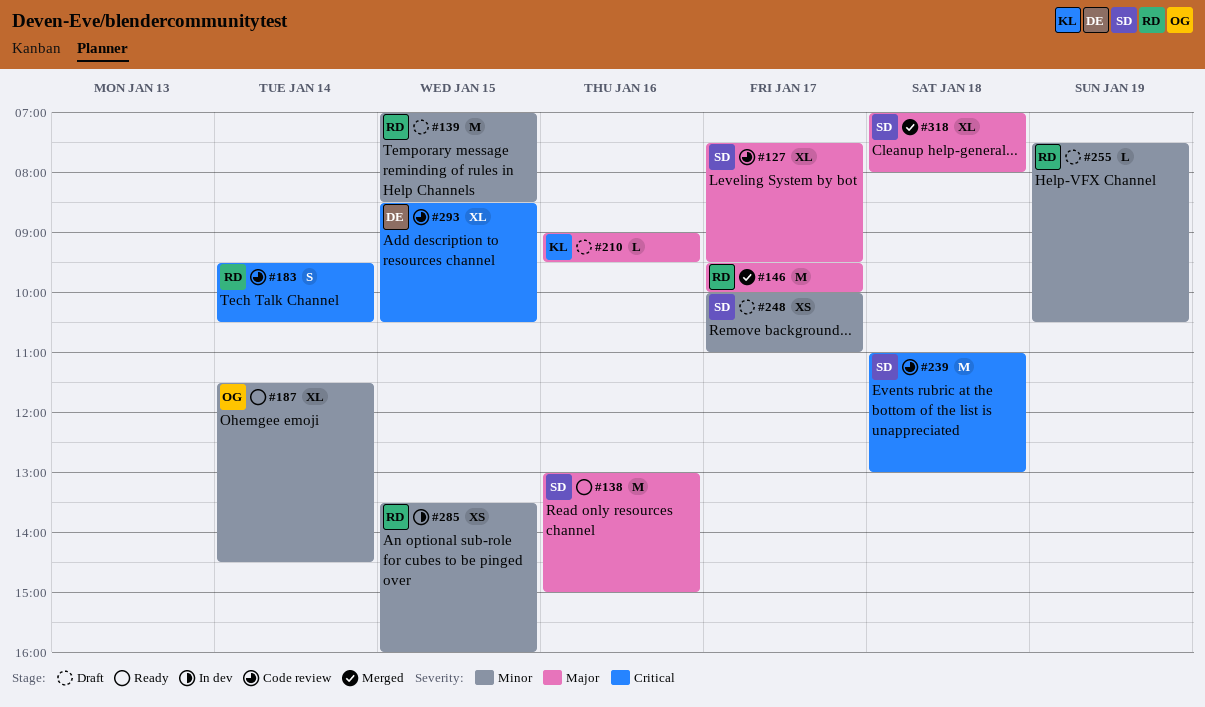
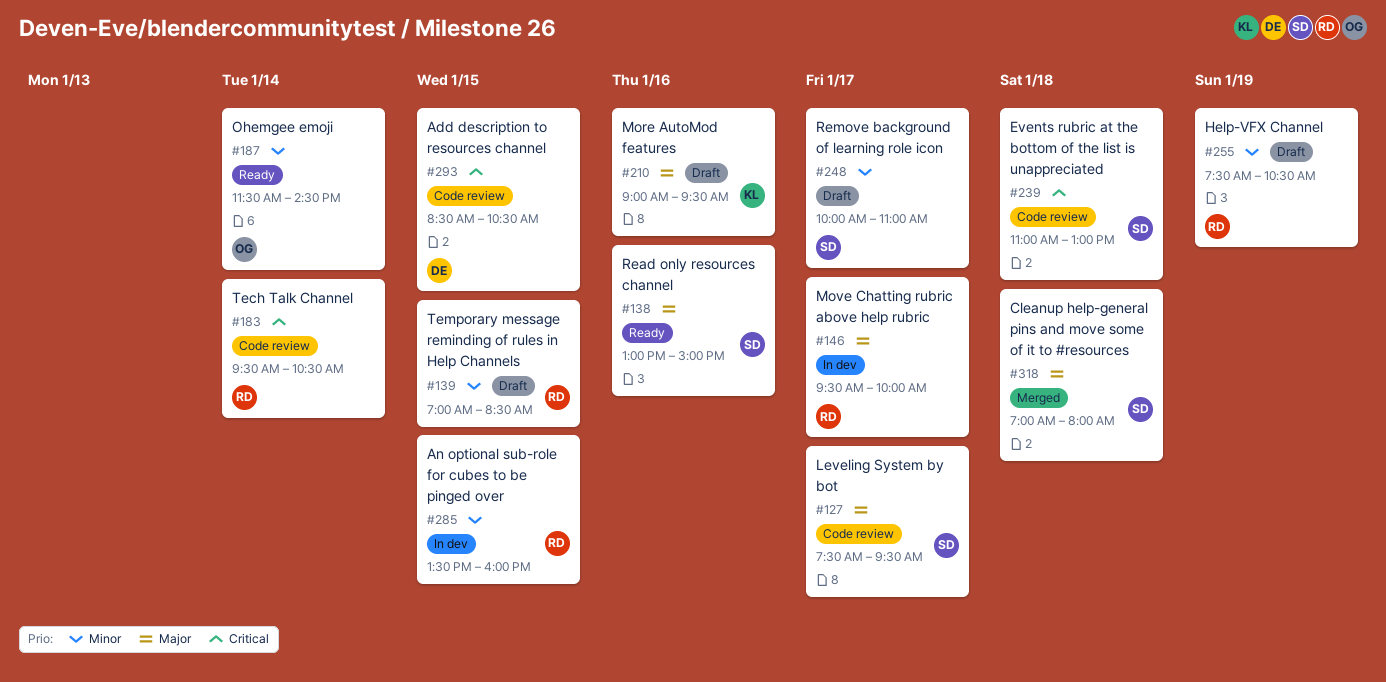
#146, status: Merged -> In dev

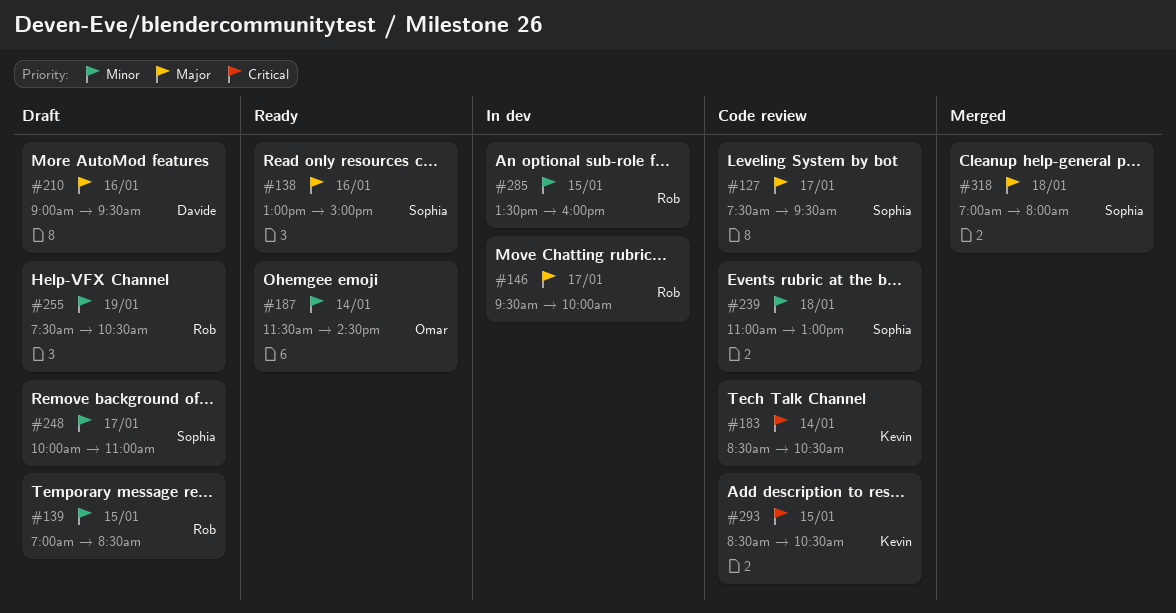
#183, owner: Rob -> Kevin
#183, begins: 09:30 -> 08:30
#210, owner: Kevin -> Davide
#239, priority: Critical -> Minor
#293, owner: Davide -> Kevin

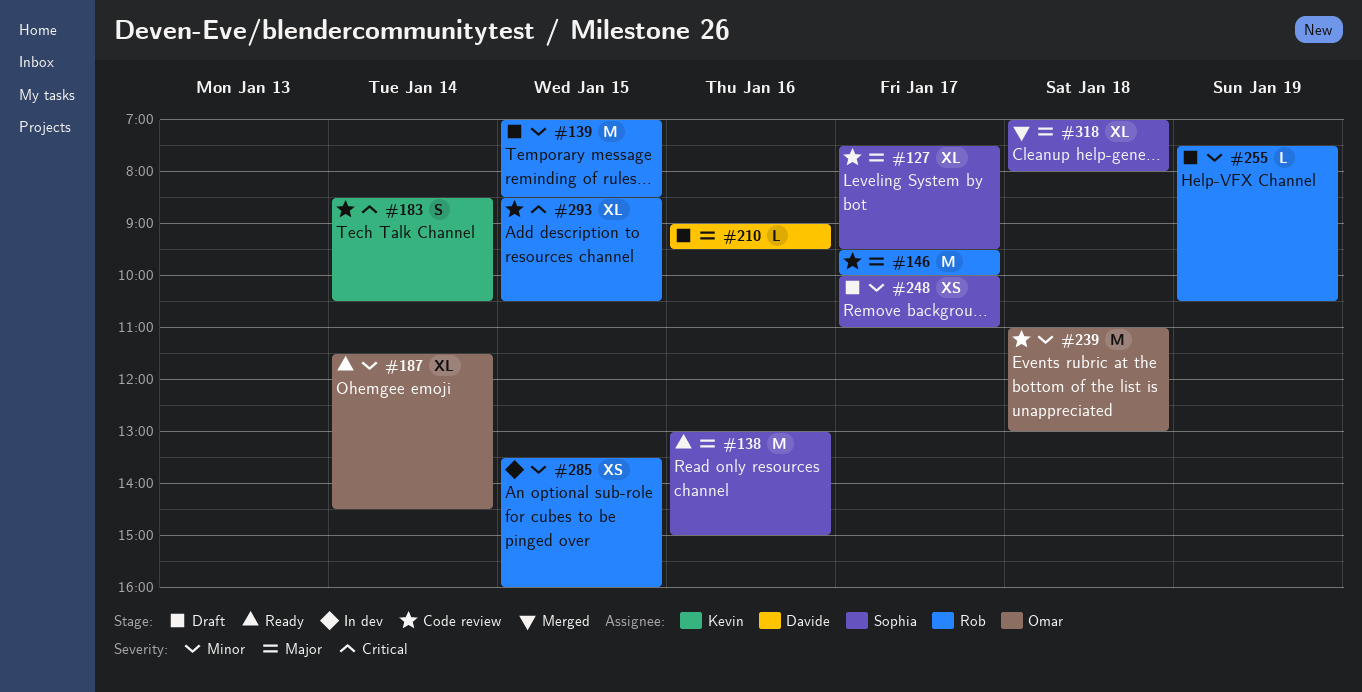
#146, status: In dev -> Code review
#239, owner: Sophia -> Omar
#293, owner: Kevin -> Rob

